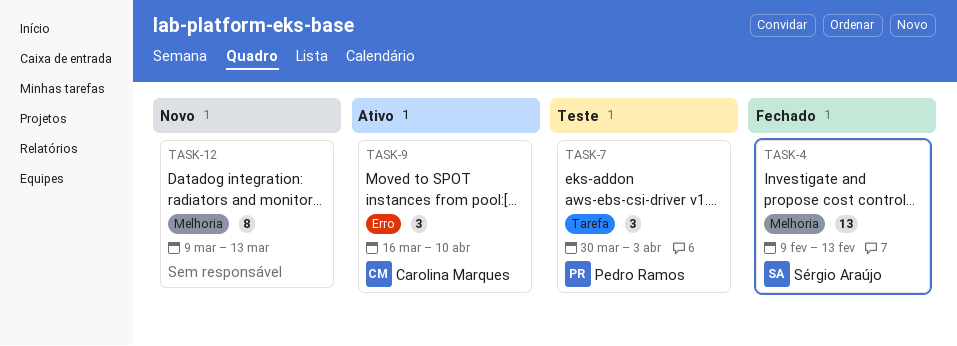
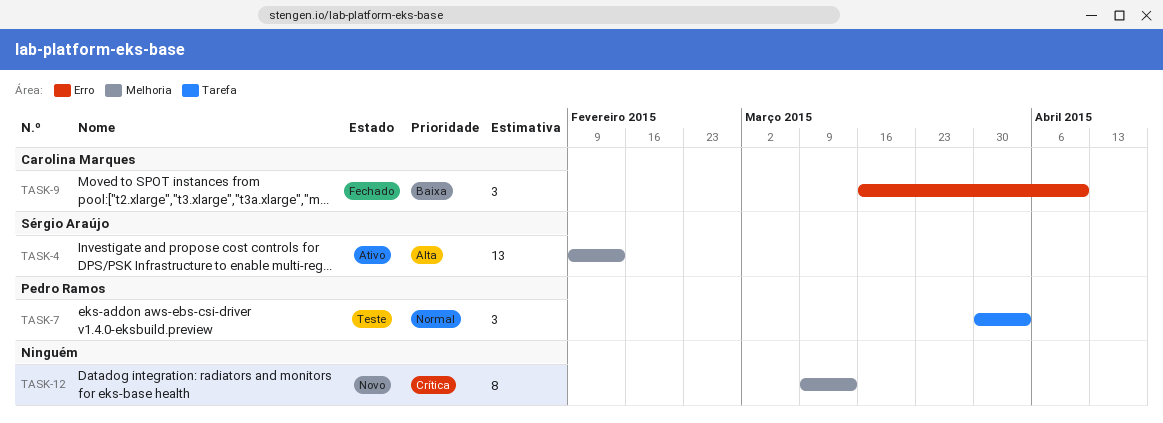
TASK-4, status: Fechado -> Ativo
TASK-9, status: Ativo -> Fechado

